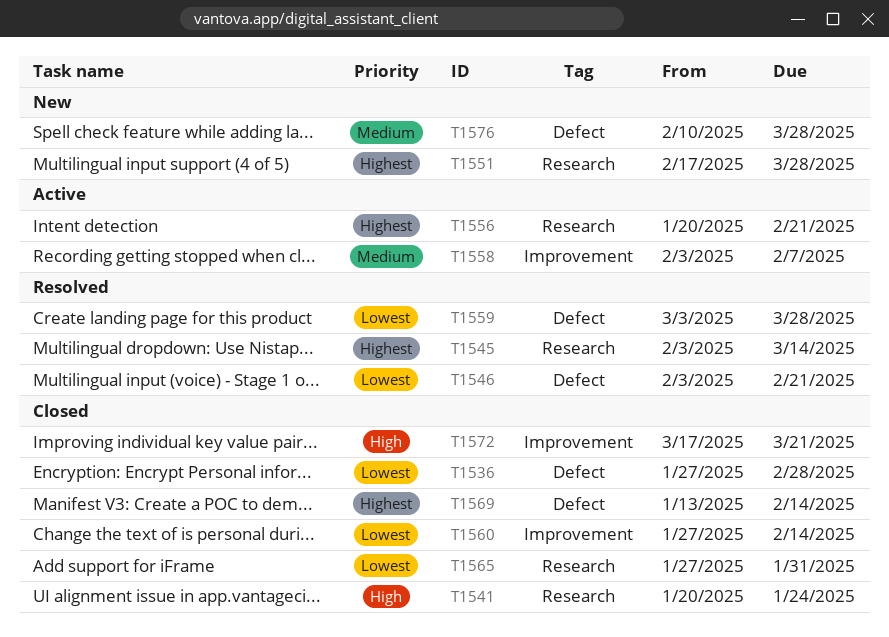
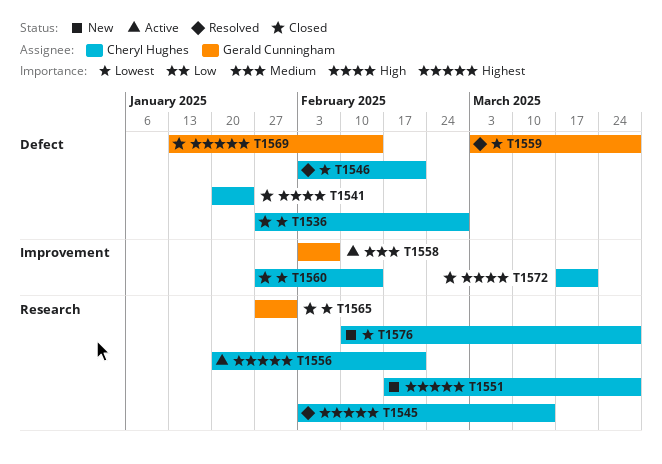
T1541, label: Research -> Defect
T1576, priority: Medium -> Lowest
T1576, label: Defect -> Research

